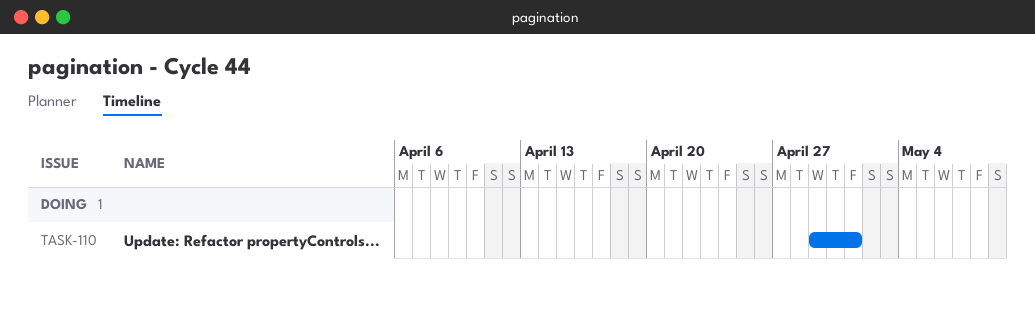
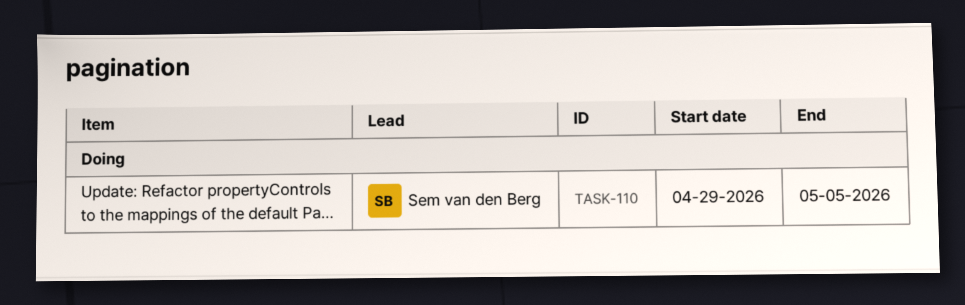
TASK-110, due: May 1 -> May 5

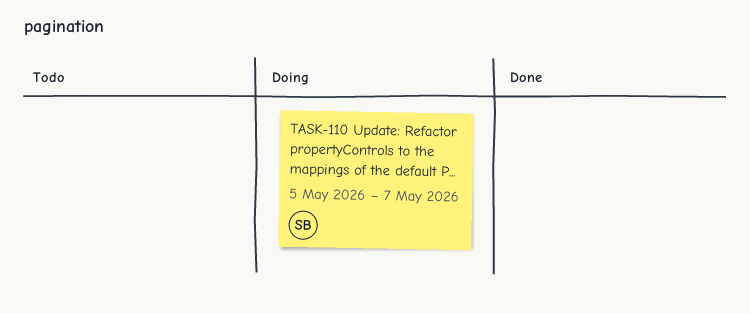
TASK-110, start: Apr 29 -> May 5
TASK-110, due: May 5 -> May 7

